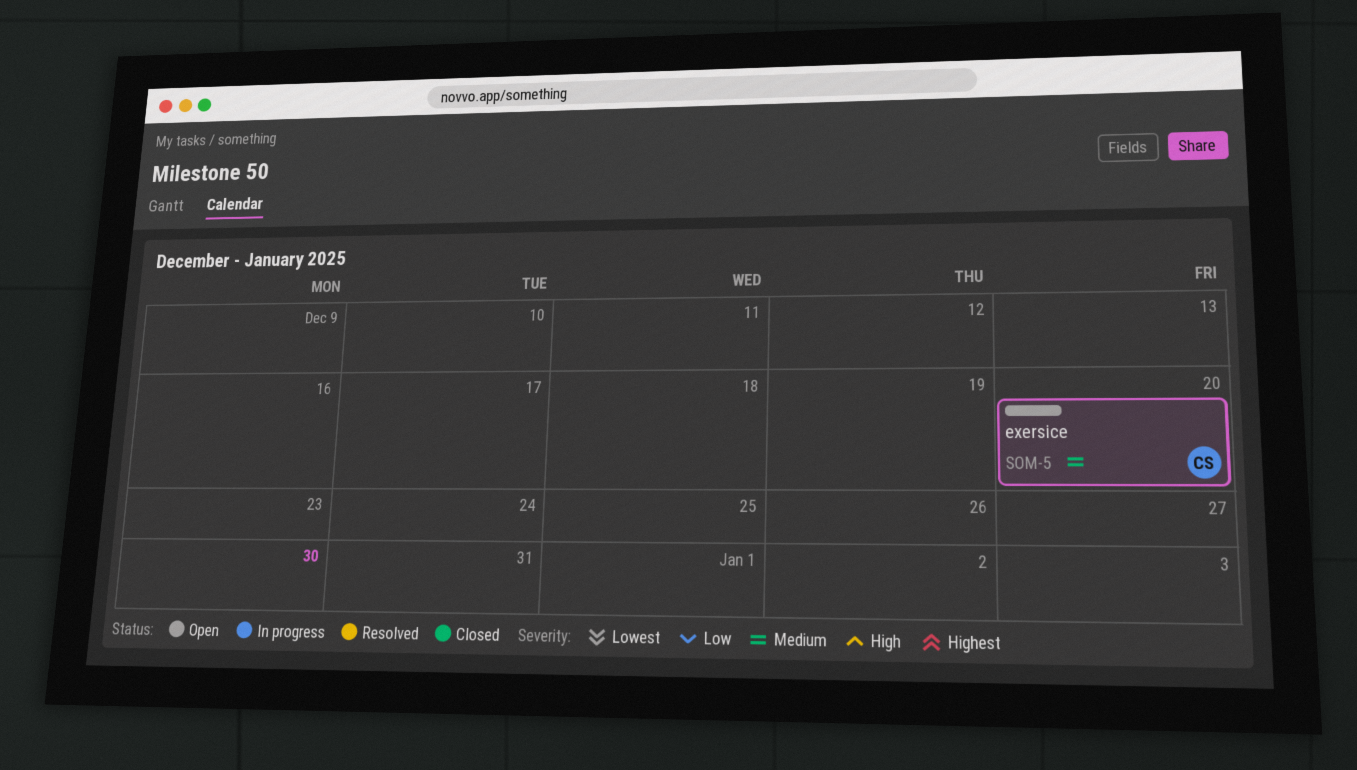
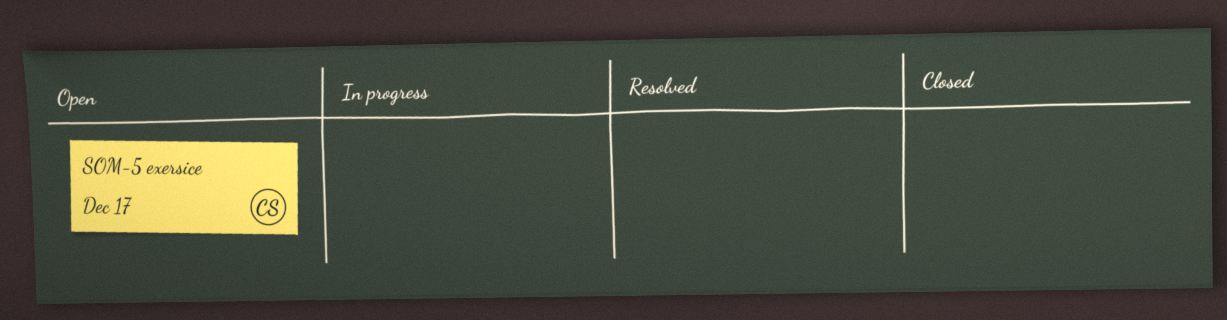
SOM-5, due: Dec 20 -> Dec 17

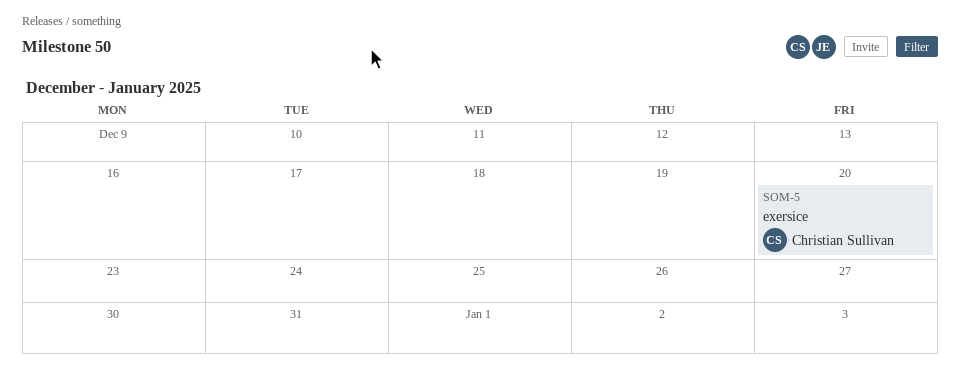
SOM-5, due: Dec 17 -> Dec 20

